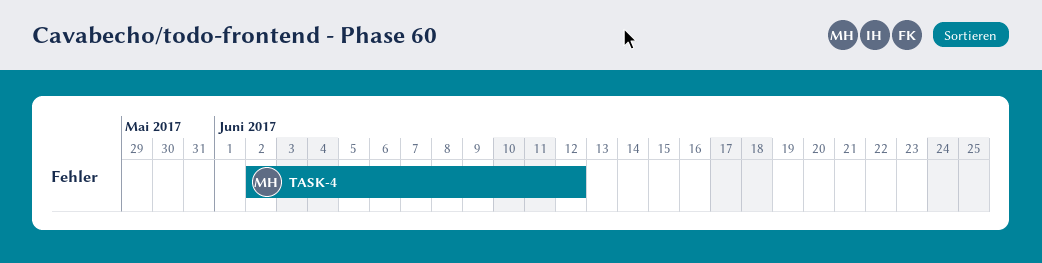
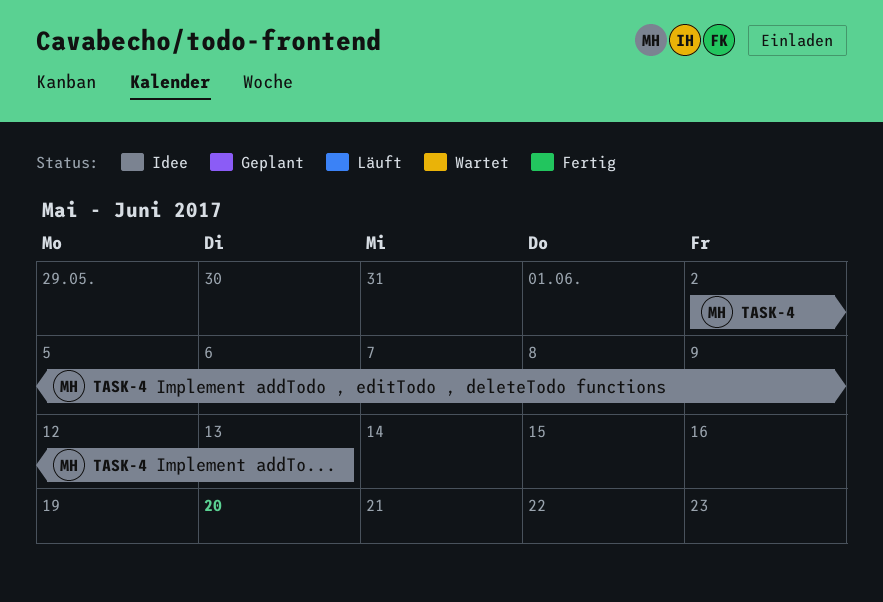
TASK-4, due: Jun 12 -> Jun 13

